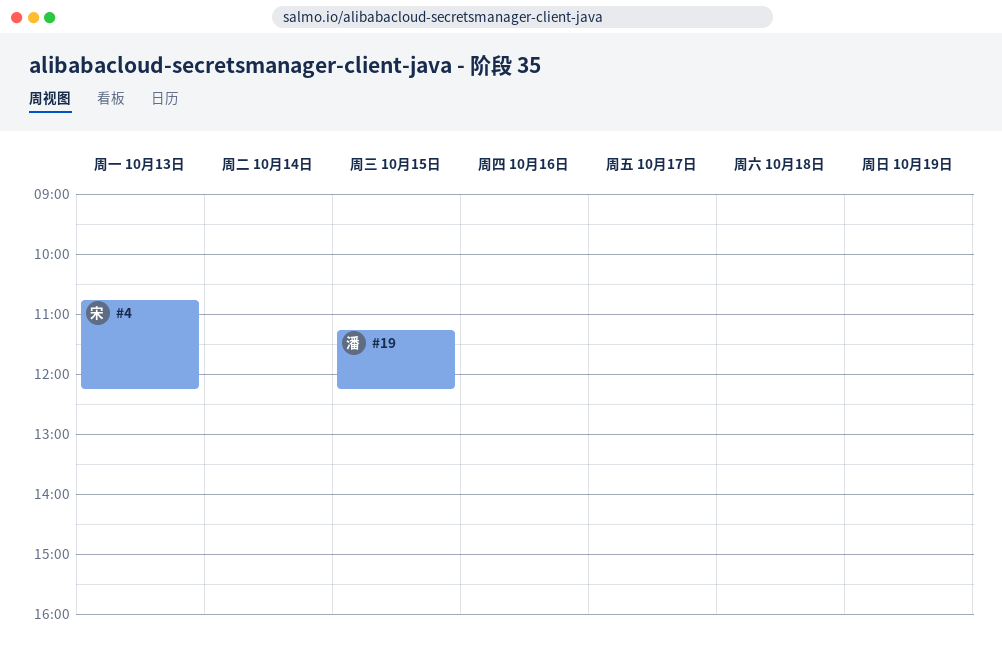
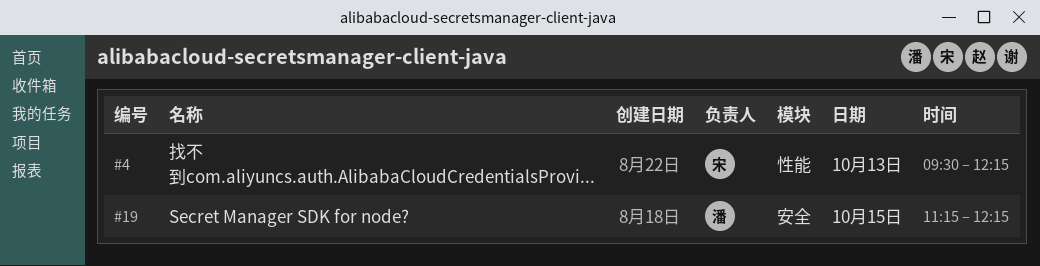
#4, begins: 10:45 -> 09:30

